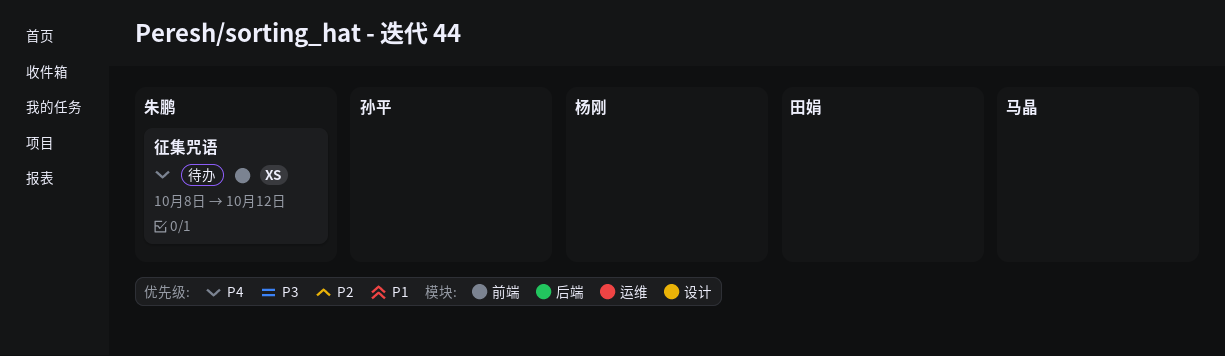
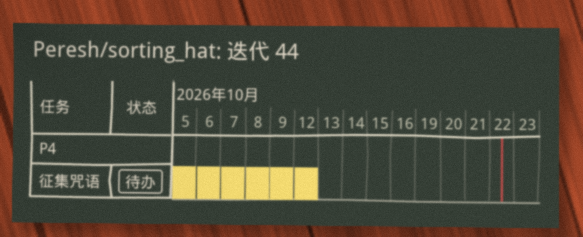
征集咒语, start: Oct 8 -> Oct 5

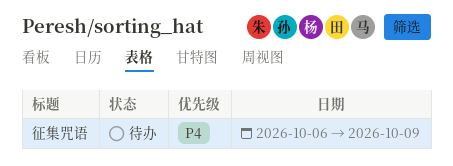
征集咒语, start: Oct 5 -> Oct 6
征集咒语, due: Oct 12 -> Oct 9

